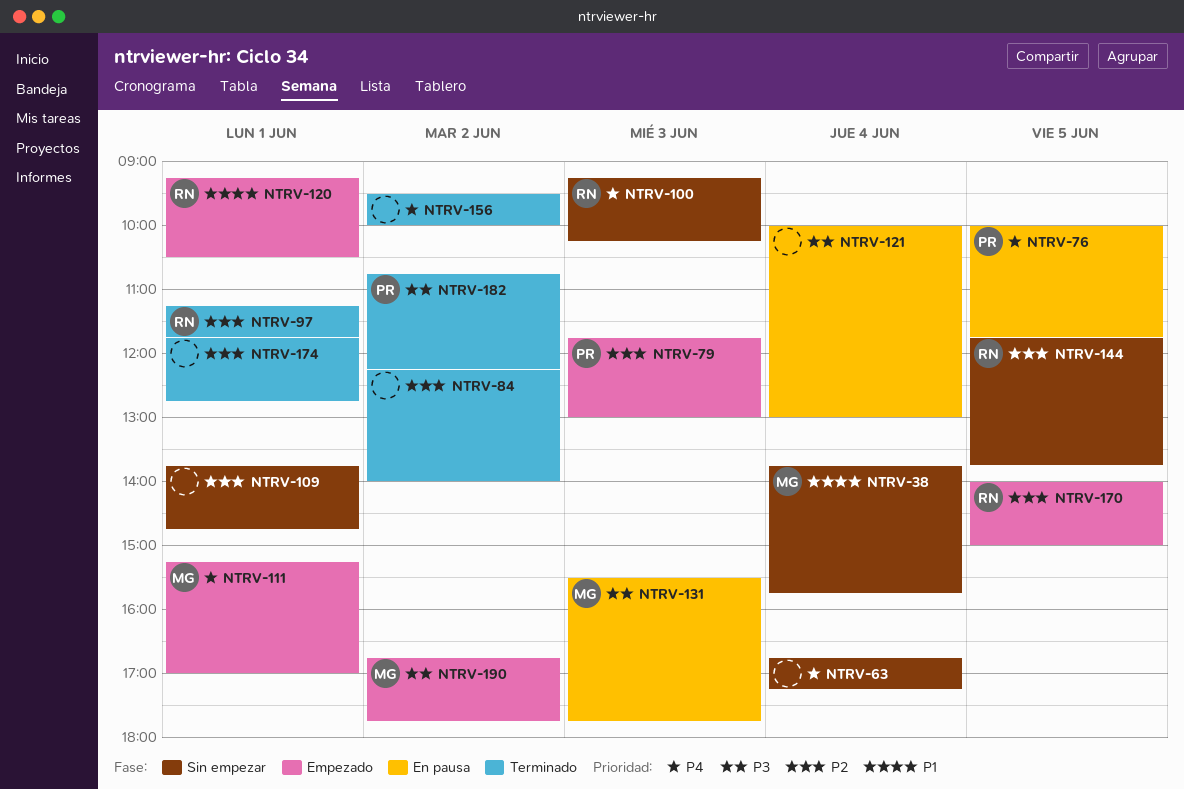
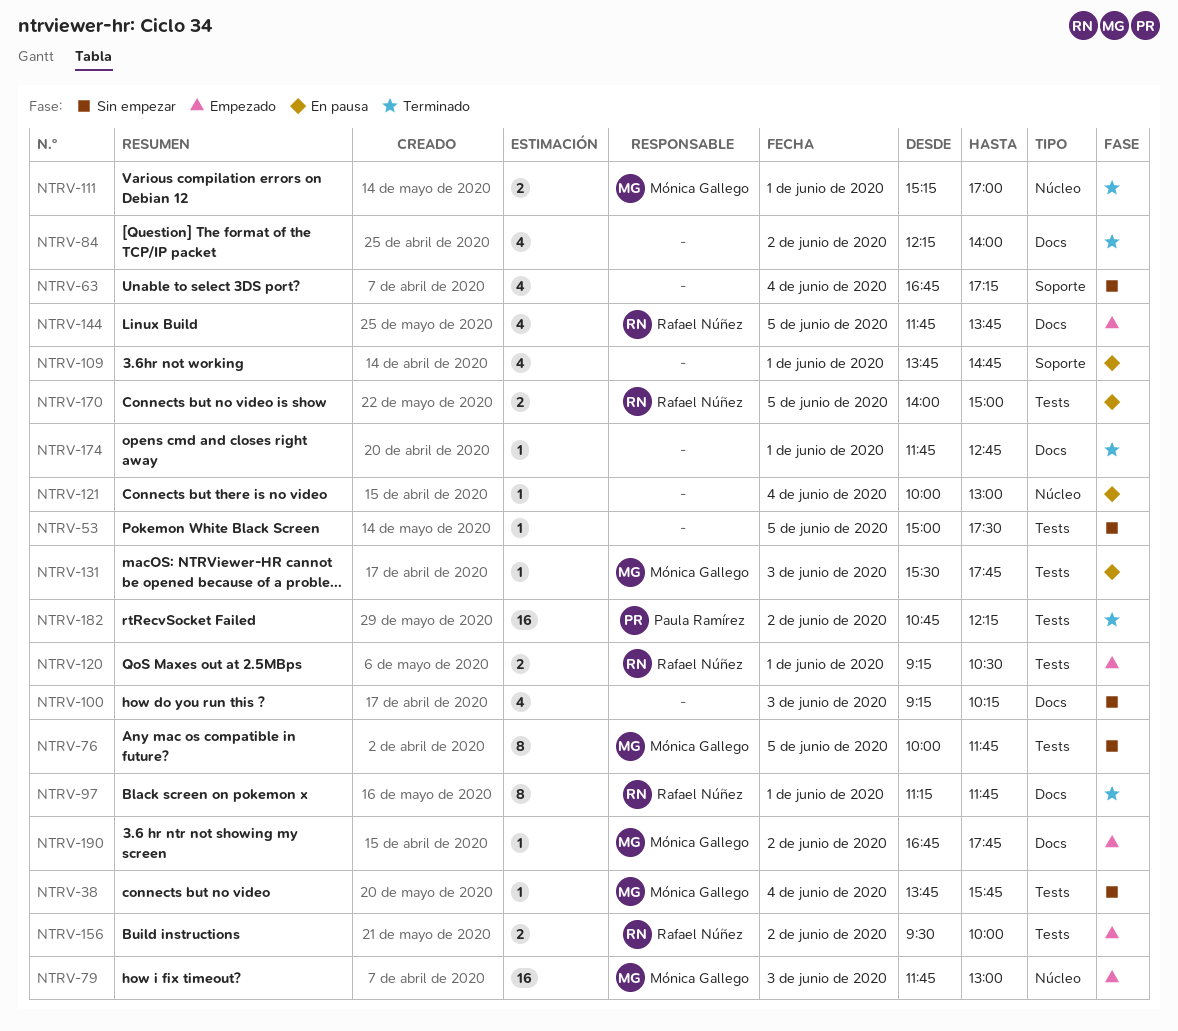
NTRV-53: none -> present
NTRV-76, status: En pausa -> Sin empezar
NTRV-76, owner: Paula Ramírez -> Mónica Gallego
NTRV-79, owner: Paula Ramírez -> Mónica Gallego
NTRV-100, owner: Rafael Núñez -> none
NTRV-109, status: Sin empezar -> En pausa
NTRV-111, status: Empezado -> Terminado
NTRV-144, status: Sin empezar -> Empezado
NTRV-156, status: Terminado -> Empezado
NTRV-156, owner: none -> Rafael Núñez
NTRV-170, status: Empezado -> En pausa

